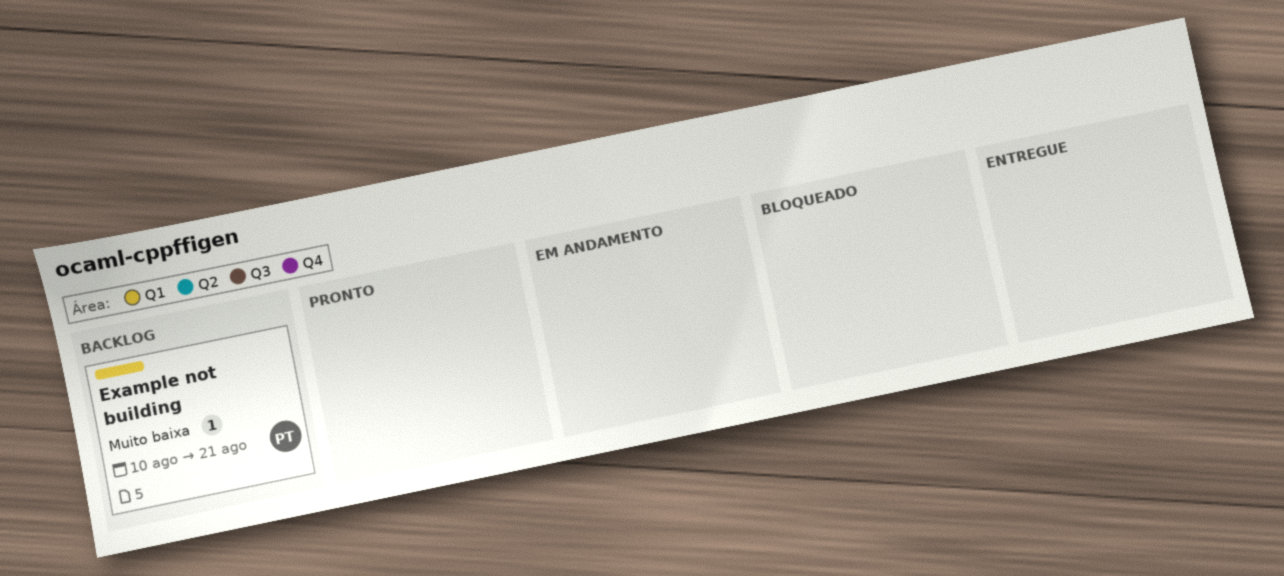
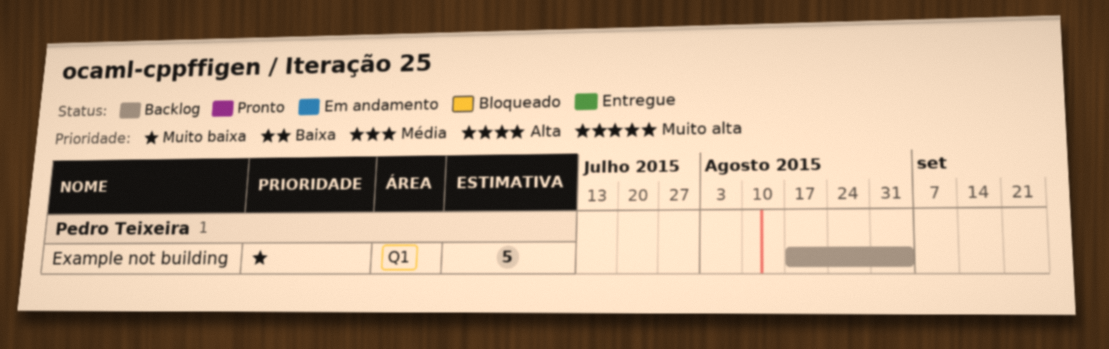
Example not building, estimate: 1 -> 5
Example not building, start: Aug 10 -> Aug 17
Example not building, due: Aug 21 -> Sep 4

